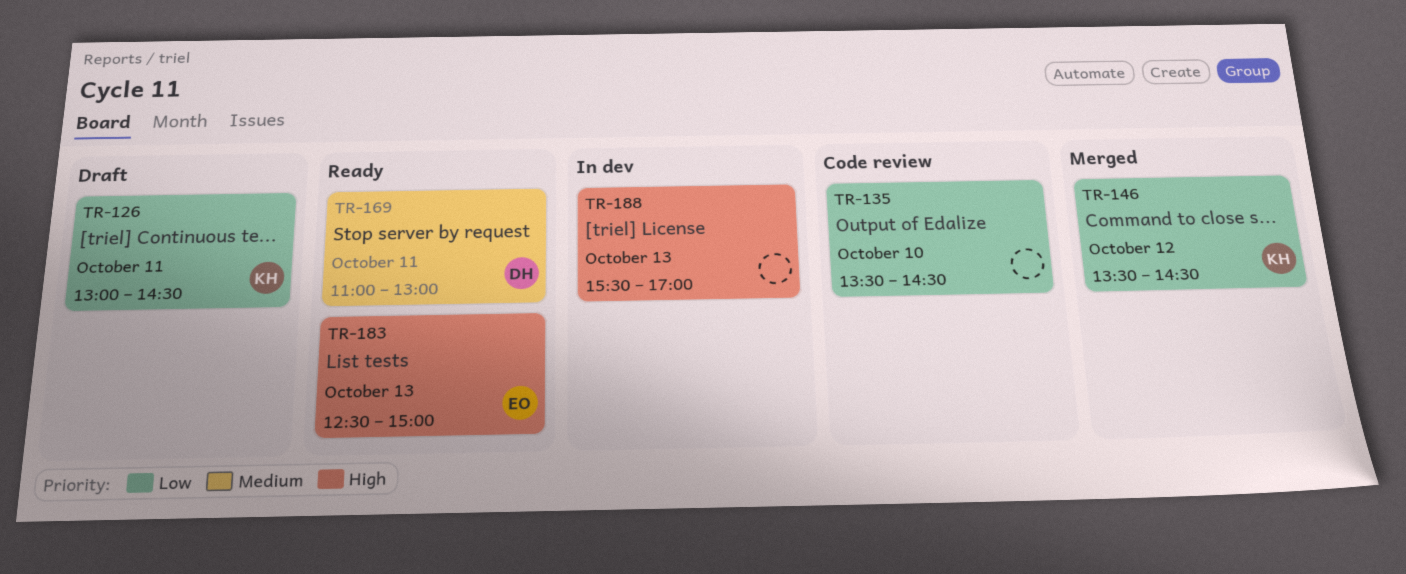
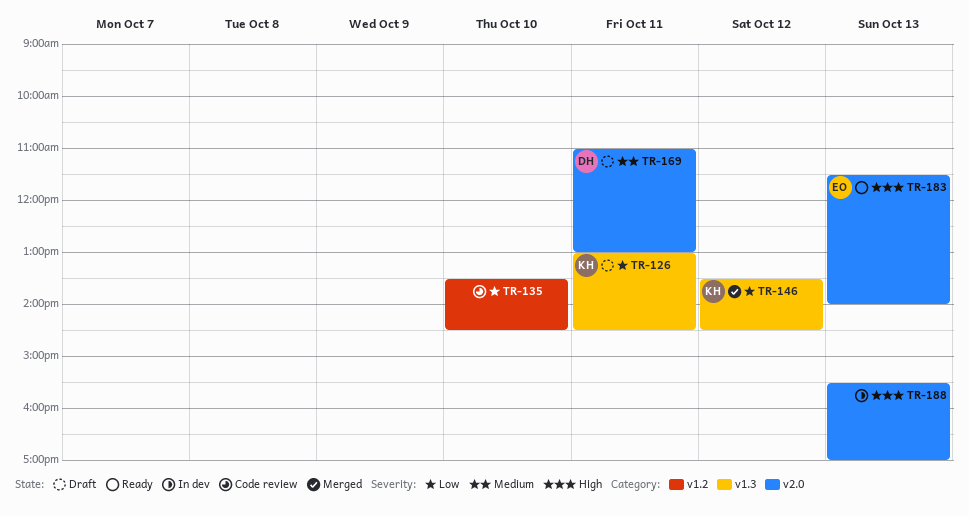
TR-169, status: Ready -> Draft
TR-183, begins: 12:30 -> 11:30
TR-183, ends: 15:00 -> 14:00

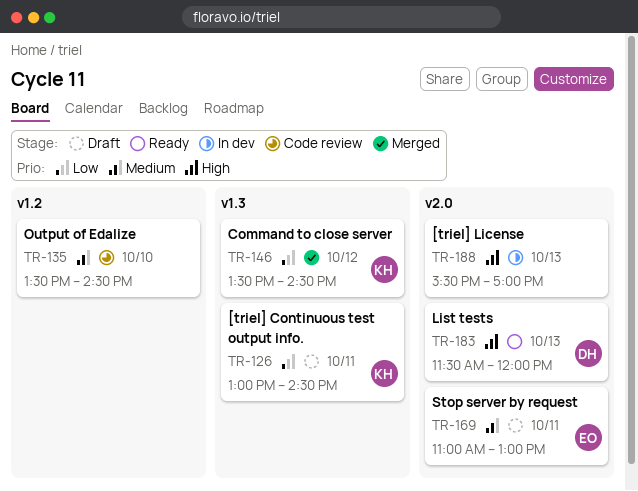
TR-135, priority: Low -> Medium
TR-169, owner: DH -> EO
TR-183, owner: EO -> DH
TR-183, ends: 14:00 -> 12:00

